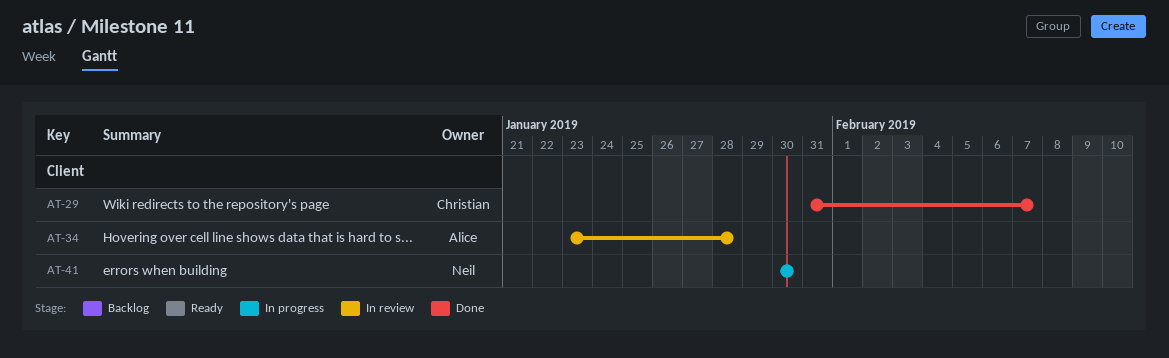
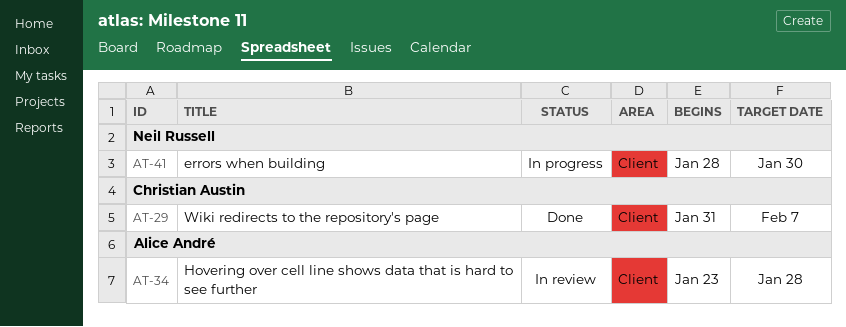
AT-41, start: Jan 30 -> Jan 28

